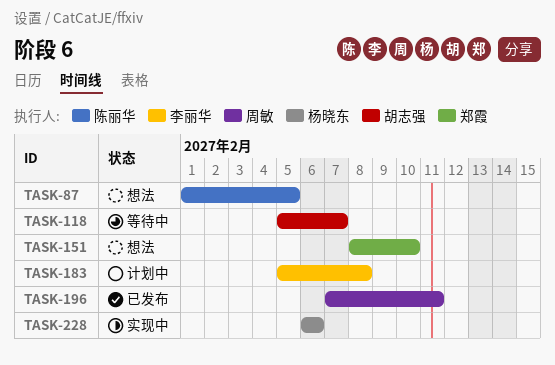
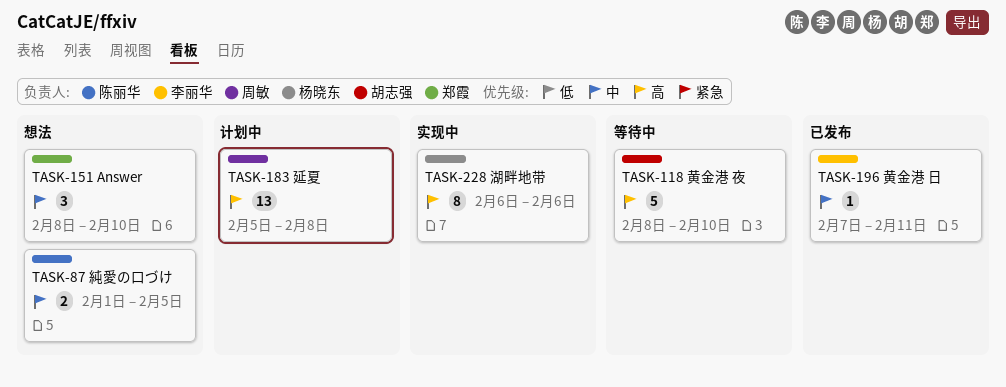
TASK-118, start: Feb 5 -> Feb 8
TASK-118, due: Feb 7 -> Feb 10
TASK-183, owner: 李丽华 -> 周敏
TASK-196, owner: 周敏 -> 李丽华

